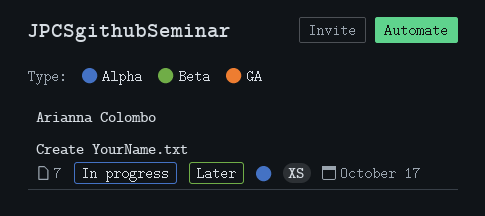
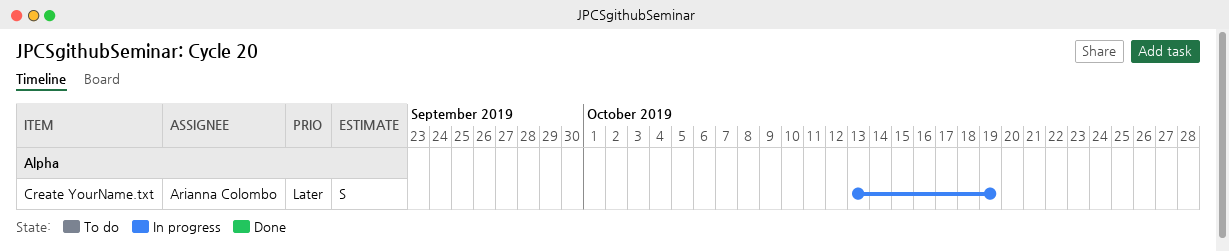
Create YourName.txt, estimate: XS -> S
Create YourName.txt, due: Oct 17 -> Oct 19

